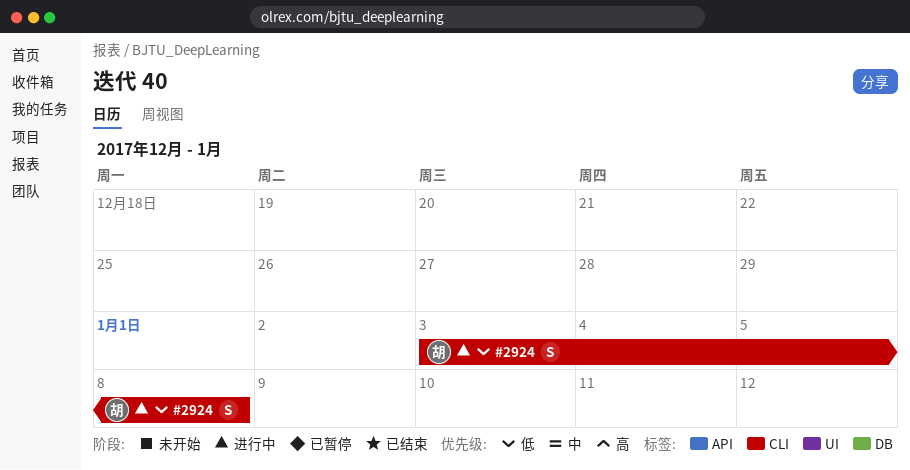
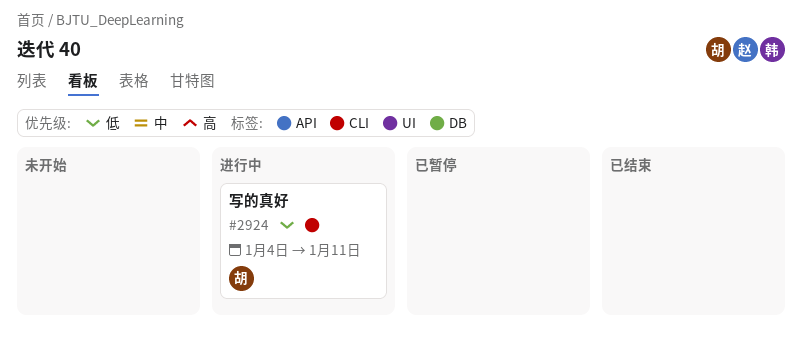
#2924, start: Jan 3 -> Jan 4
#2924, due: Jan 8 -> Jan 11

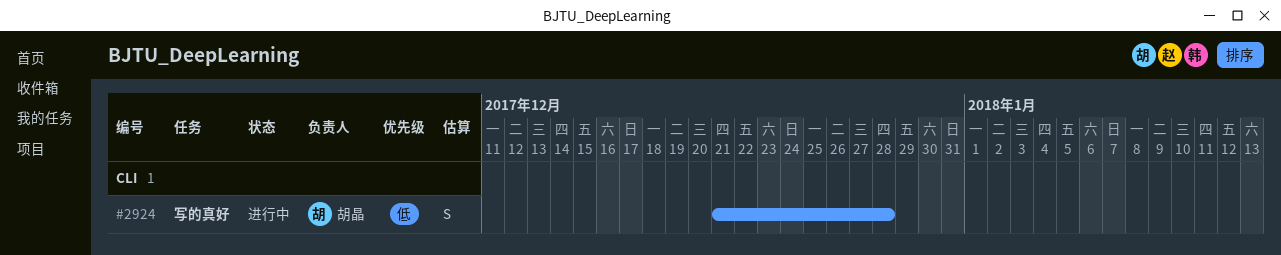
#2924, start: Jan 4 -> Dec 21
#2924, due: Jan 11 -> Dec 28

